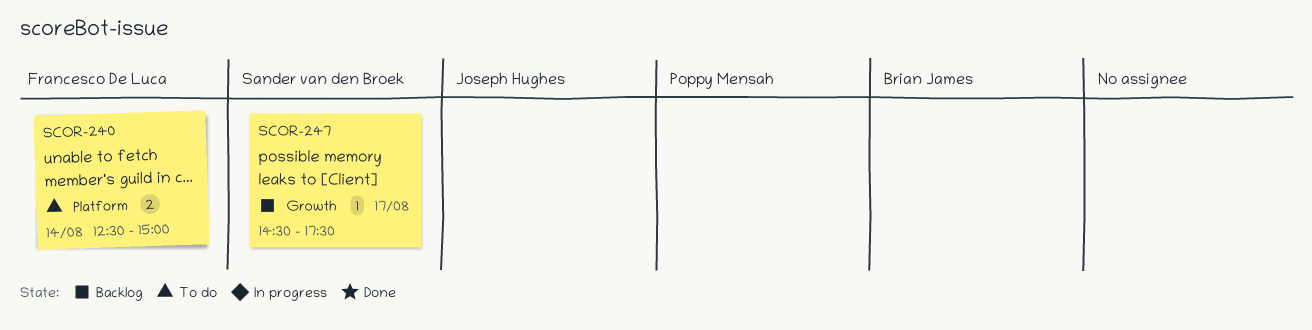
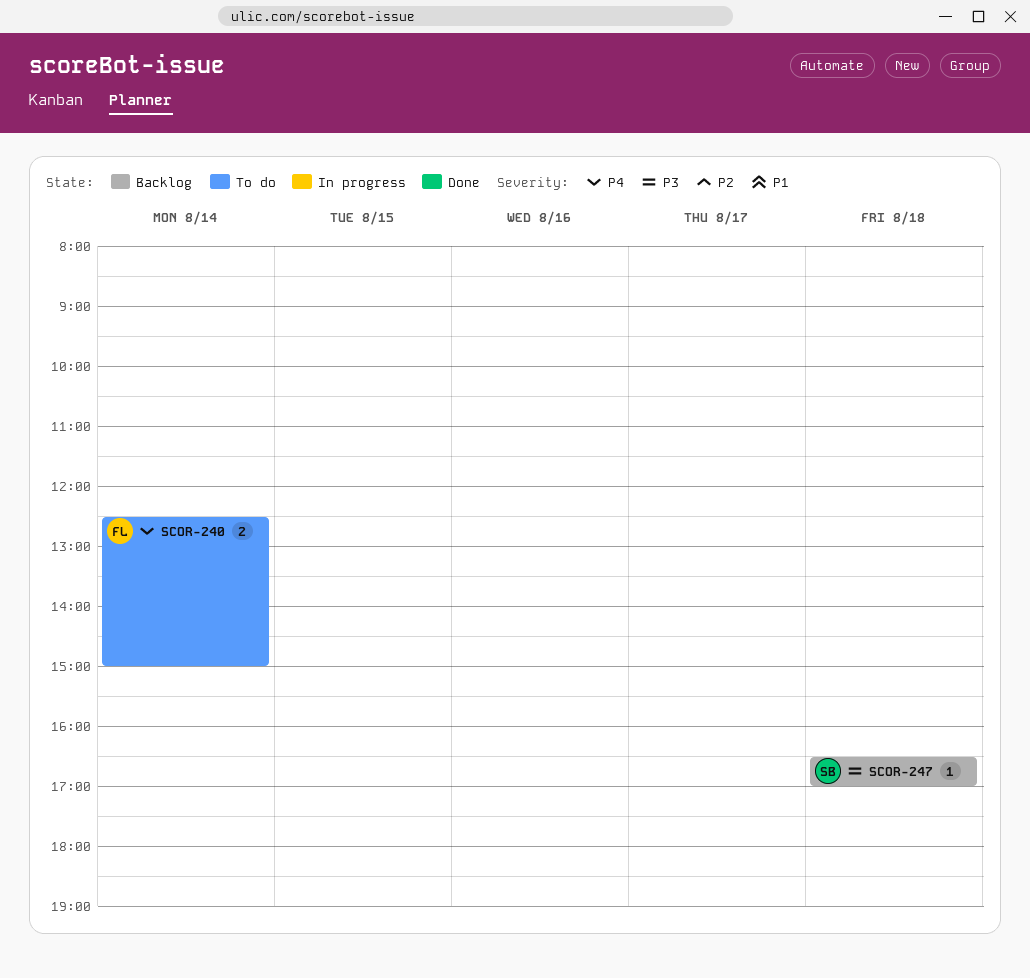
SCOR-247, day: Aug 17 -> Aug 18
SCOR-247, begins: 14:30 -> 16:30
SCOR-247, ends: 17:30 -> 17:00

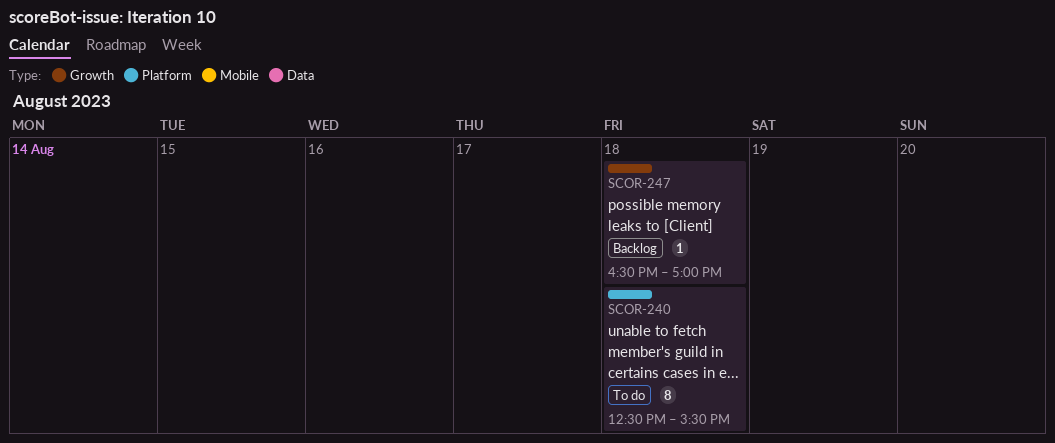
SCOR-240, estimate: 2 -> 8
SCOR-240, day: Aug 14 -> Aug 18
SCOR-240, ends: 15:00 -> 15:30

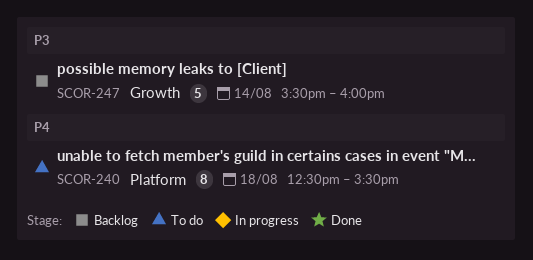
SCOR-247, estimate: 1 -> 5
SCOR-247, day: Aug 18 -> Aug 14
SCOR-247, begins: 16:30 -> 15:30
SCOR-247, ends: 17:00 -> 16:00

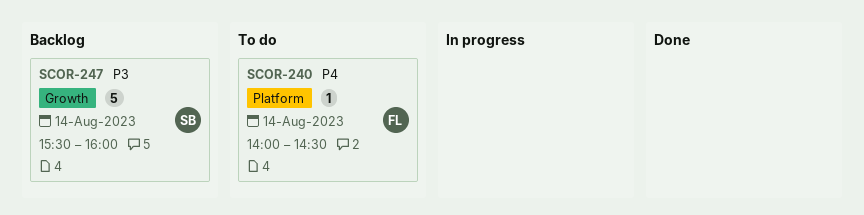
SCOR-240, estimate: 8 -> 1
SCOR-240, day: Aug 18 -> Aug 14
SCOR-240, begins: 12:30 -> 14:00
SCOR-240, ends: 15:30 -> 14:30

